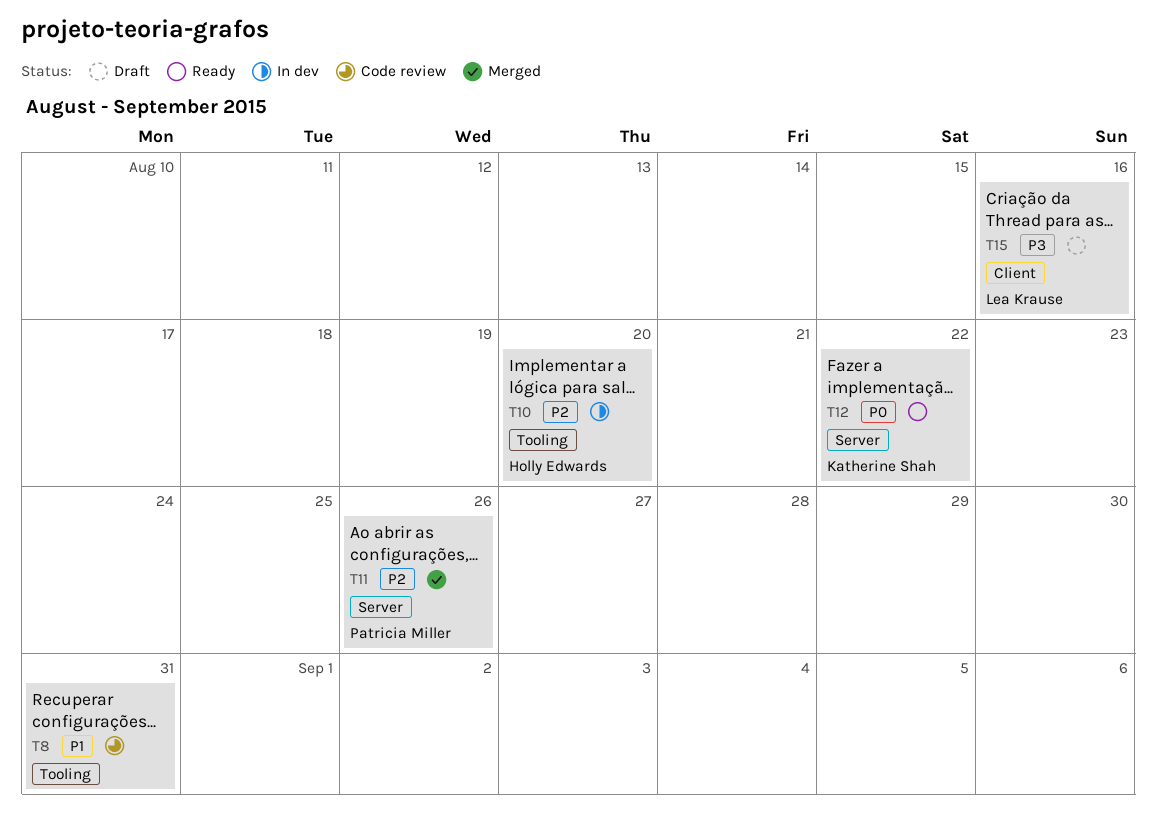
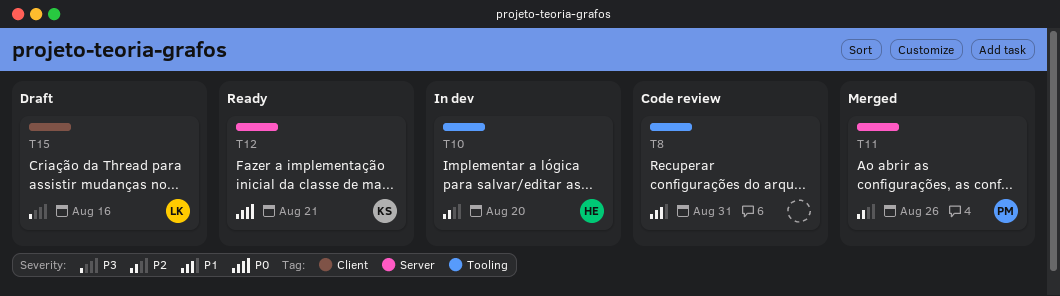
T12, due: Aug 22 -> Aug 21

